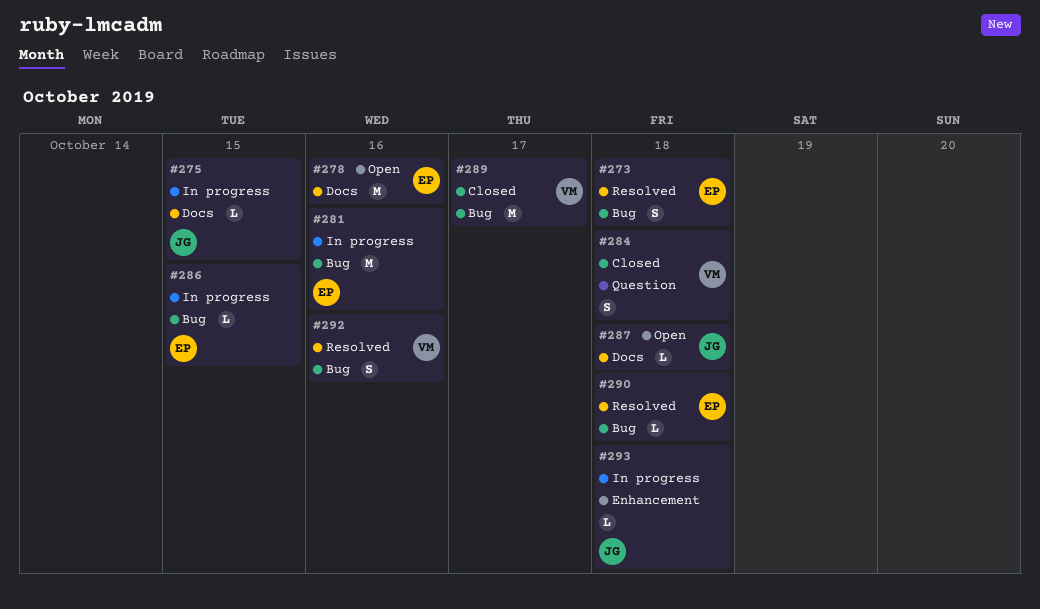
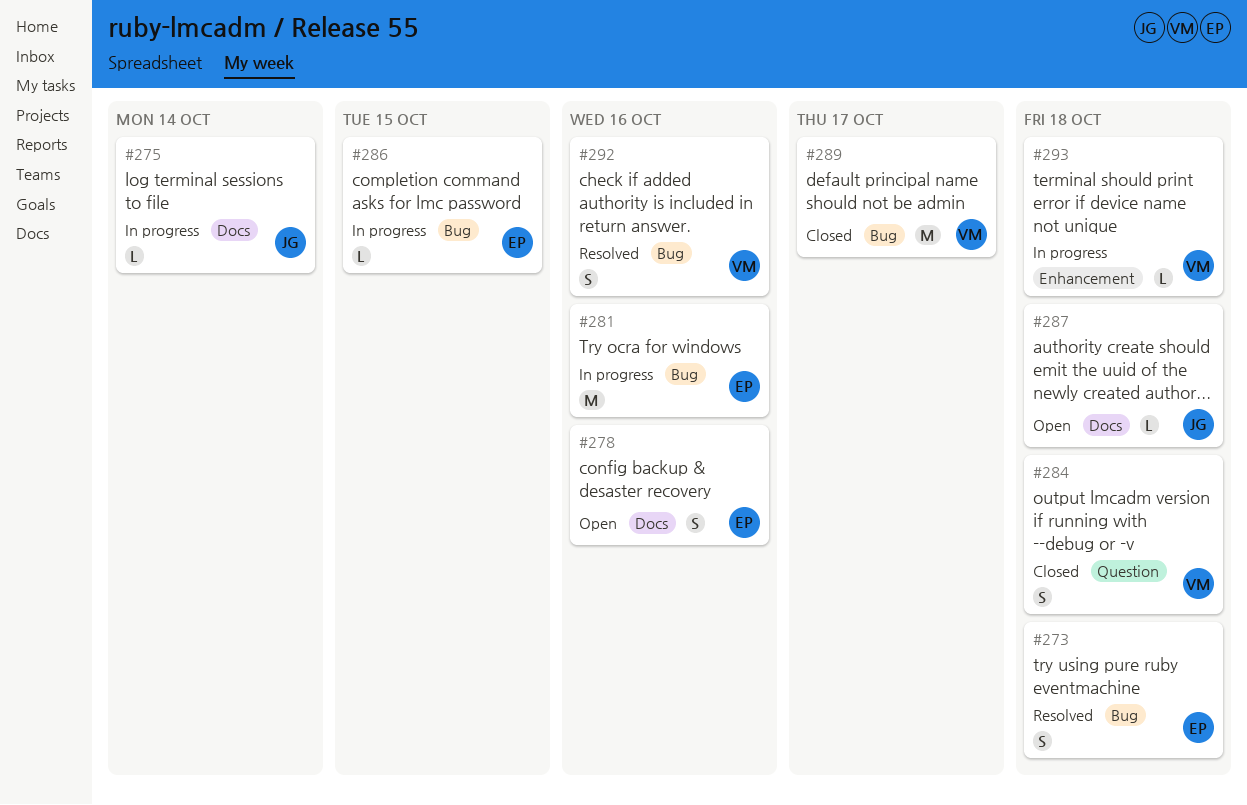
#275, due: Oct 15 -> Oct 14
#278, estimate: M -> S
#290: present -> none
#293, owner: JG -> VM

